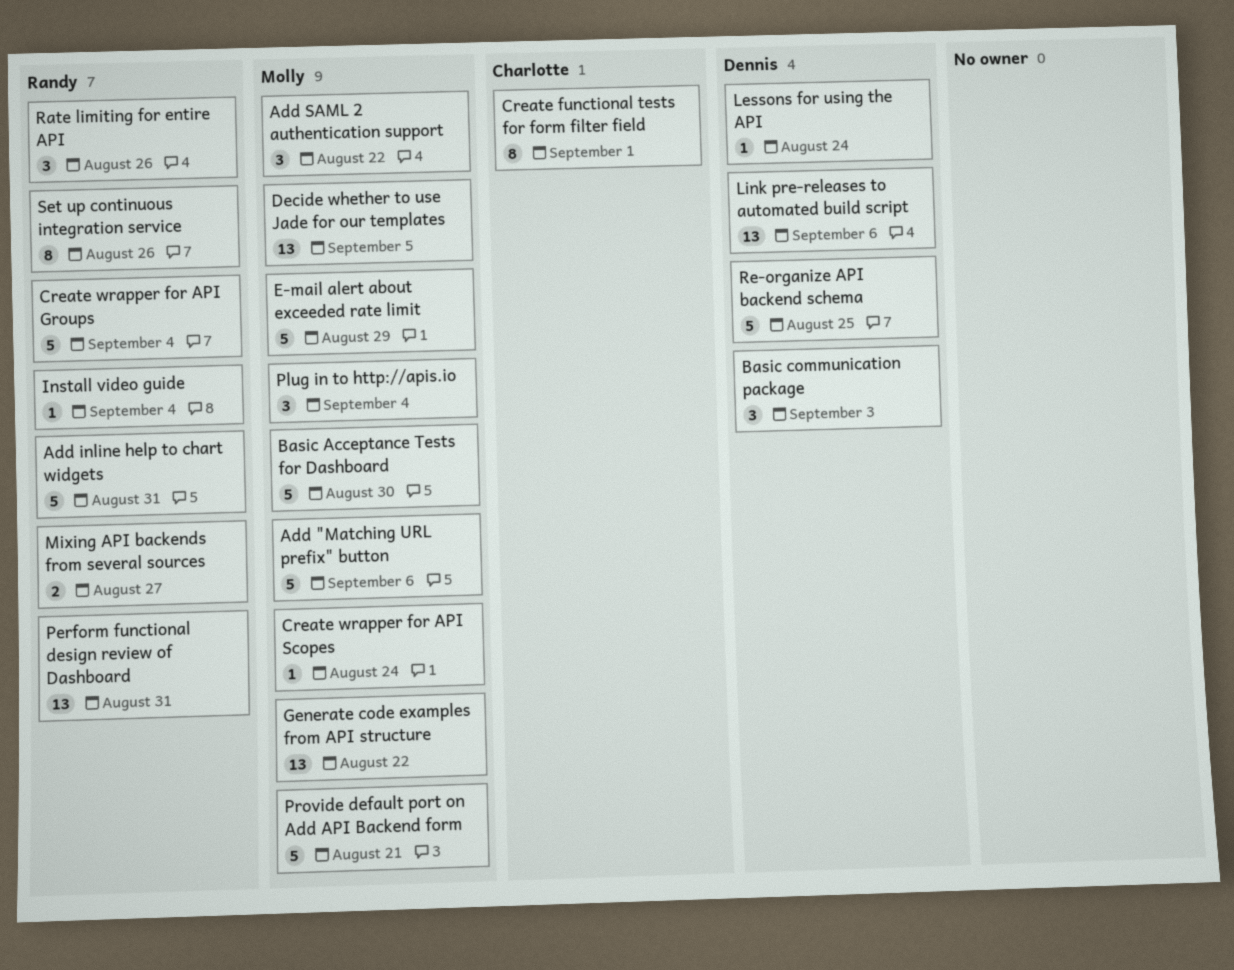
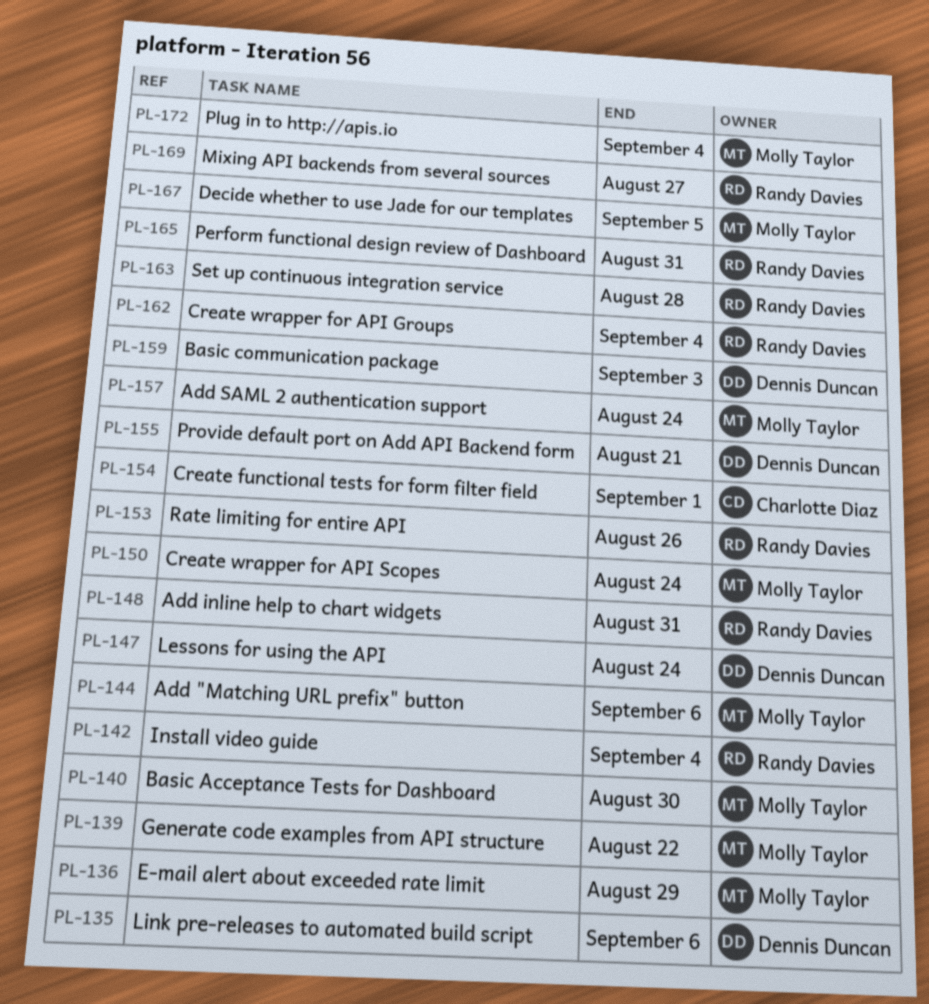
Add SAML 2 authentication support, due: Aug 22 -> Aug 24
Provide default port on Add API Backend form, owner: Molly Taylor -> Dennis Duncan
Re-organize API backend schema: present -> none
Set up continuous integration service, due: Aug 26 -> Aug 28

